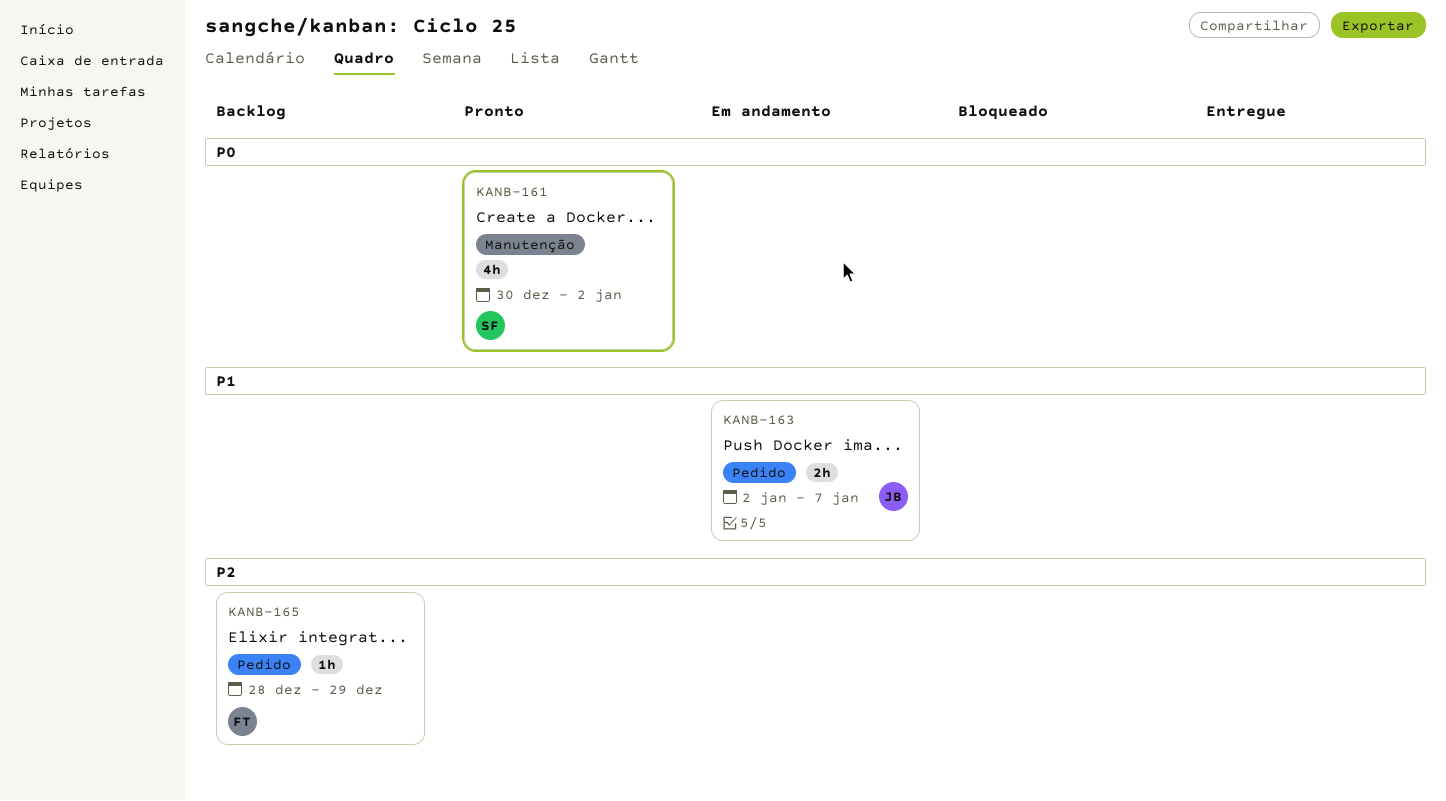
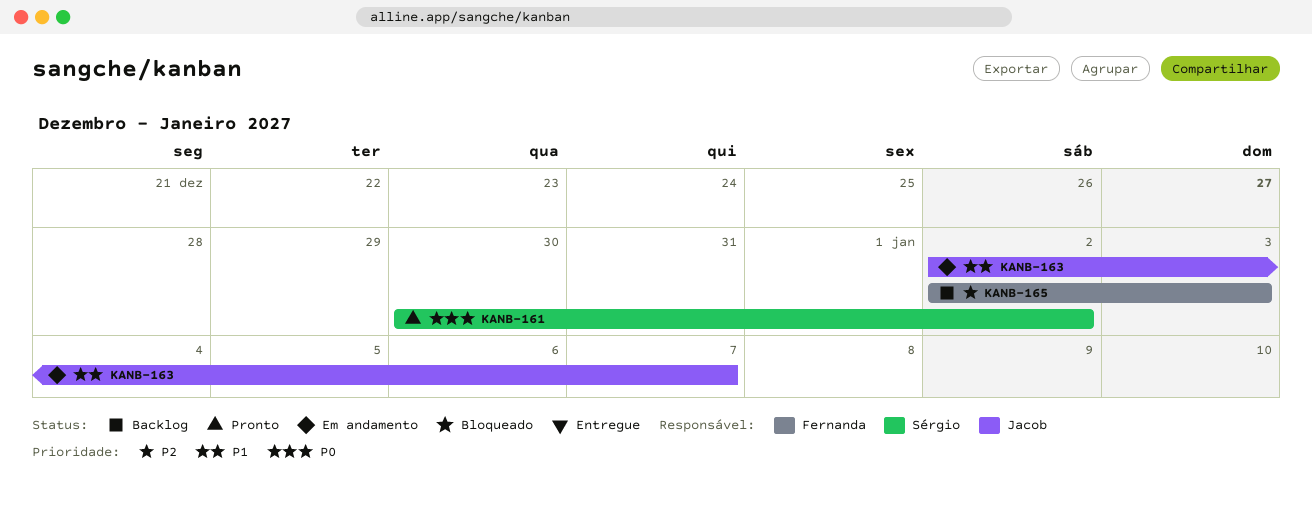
KANB-165, start: Dec 28 -> Jan 2
KANB-165, due: Dec 29 -> Jan 3

